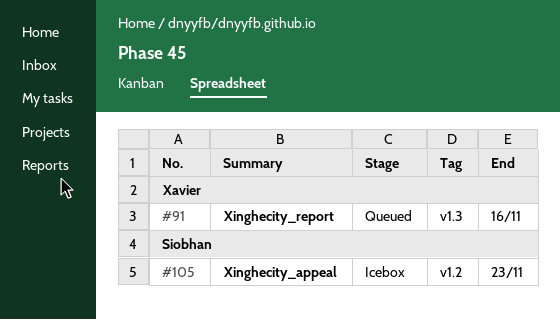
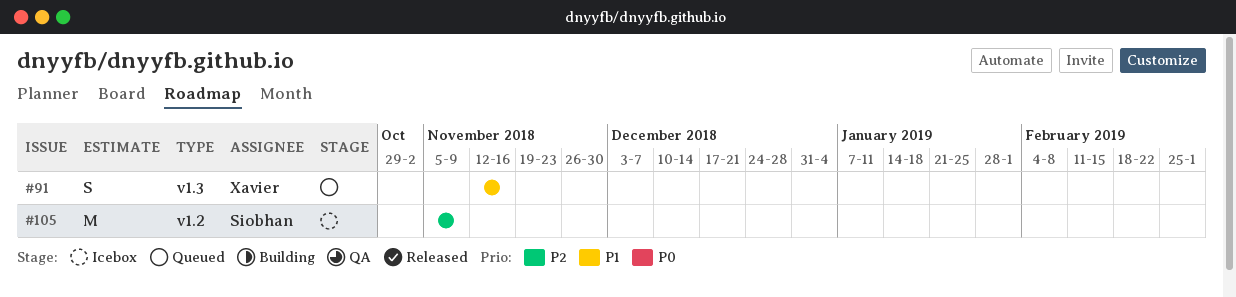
#105, due: Nov 23 -> Nov 9

